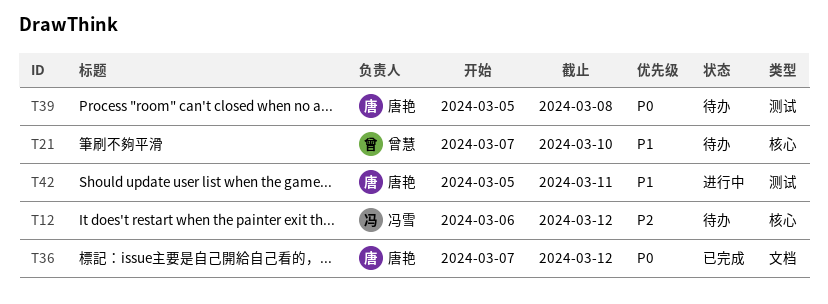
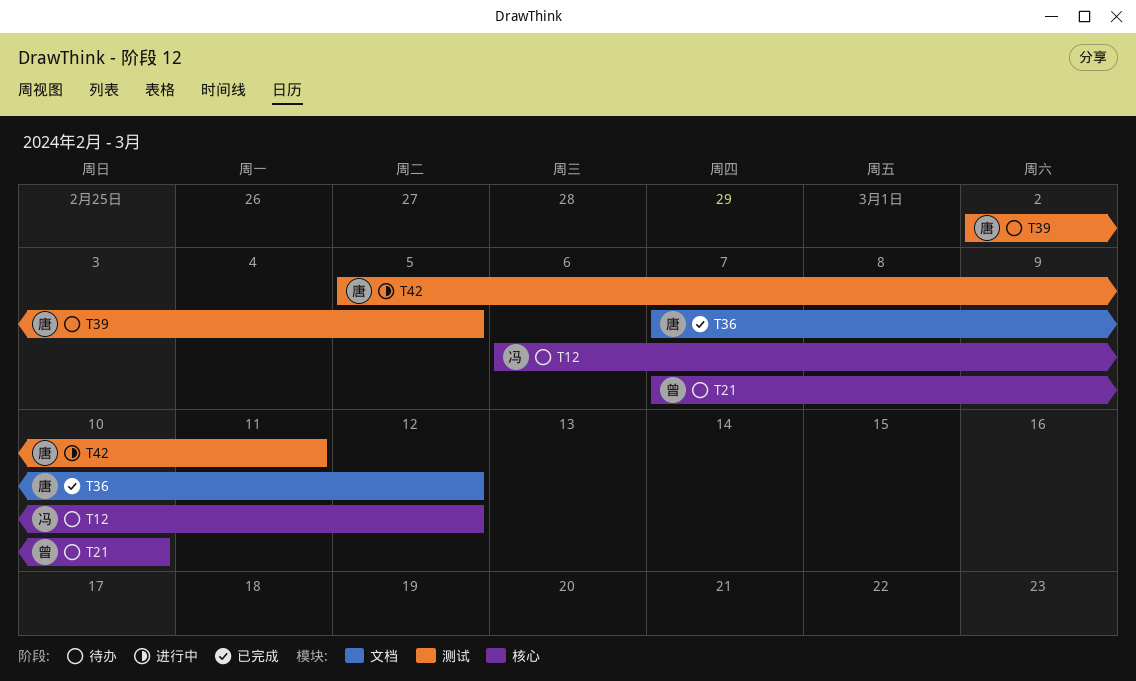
T39, start: Mar 5 -> Mar 2
T39, due: Mar 8 -> Mar 5

